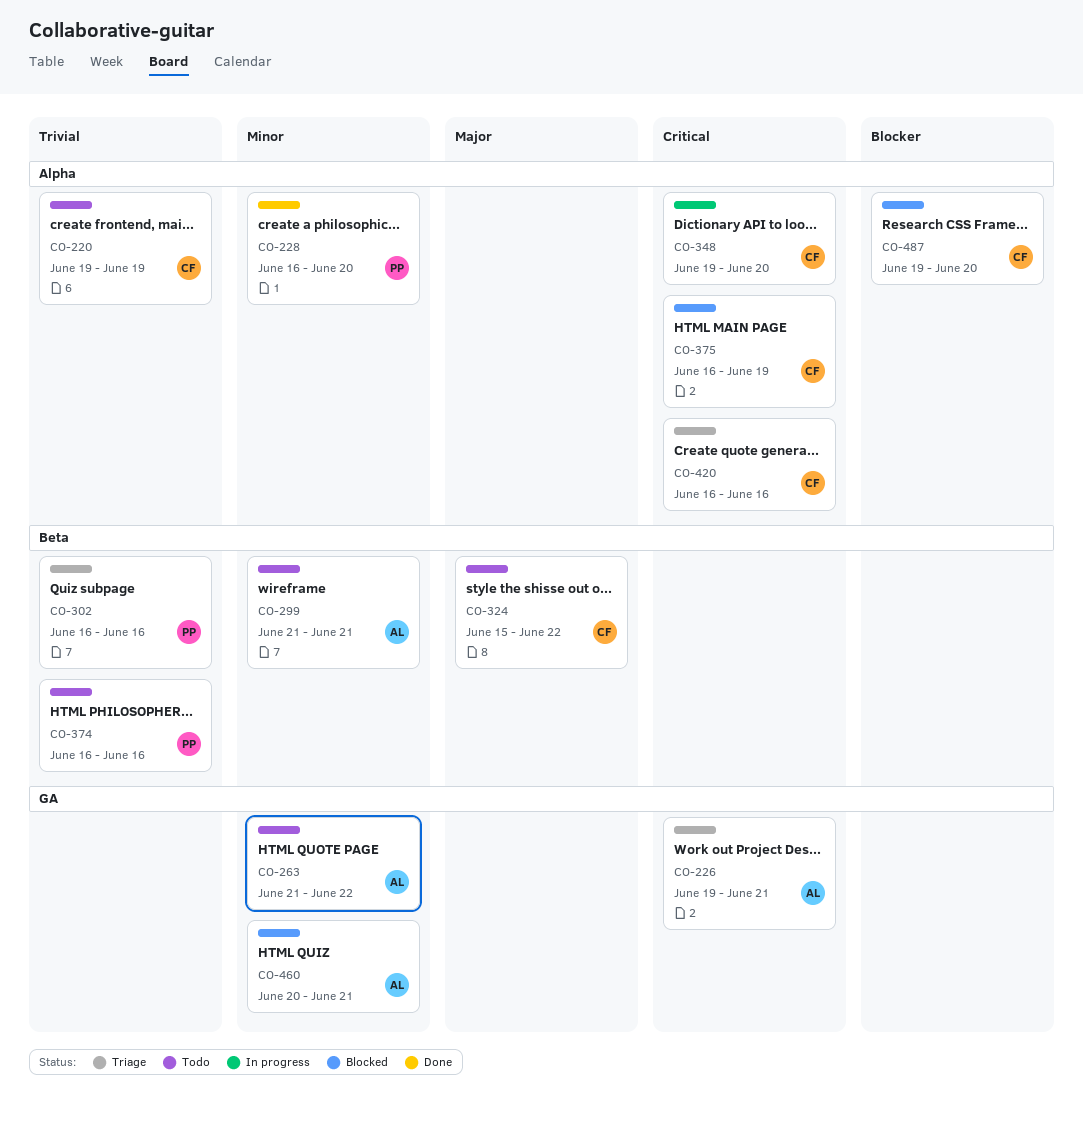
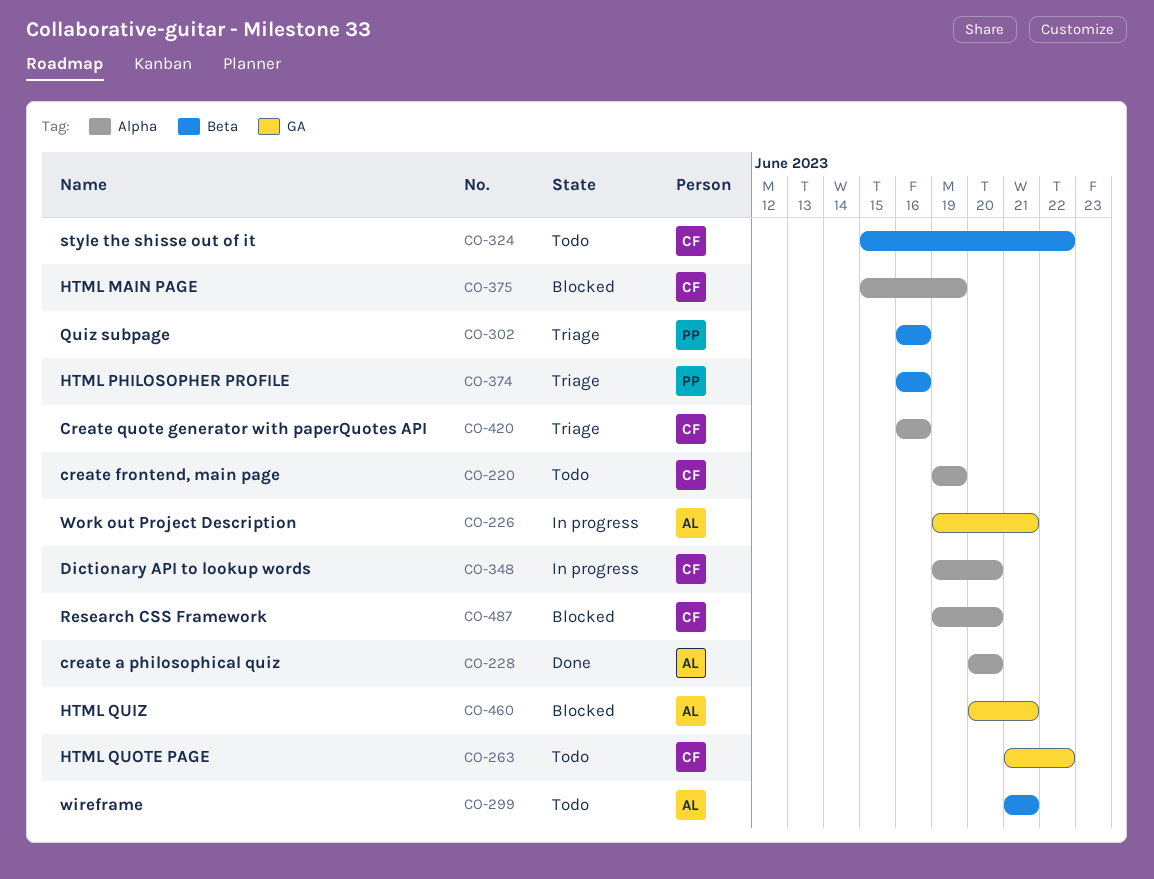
CO-226, status: Triage -> In progress
CO-228, owner: PP -> AL
CO-228, start: Jun 16 -> Jun 20
CO-263, owner: AL -> CF
CO-374, status: Todo -> Triage
CO-375, start: Jun 16 -> Jun 15

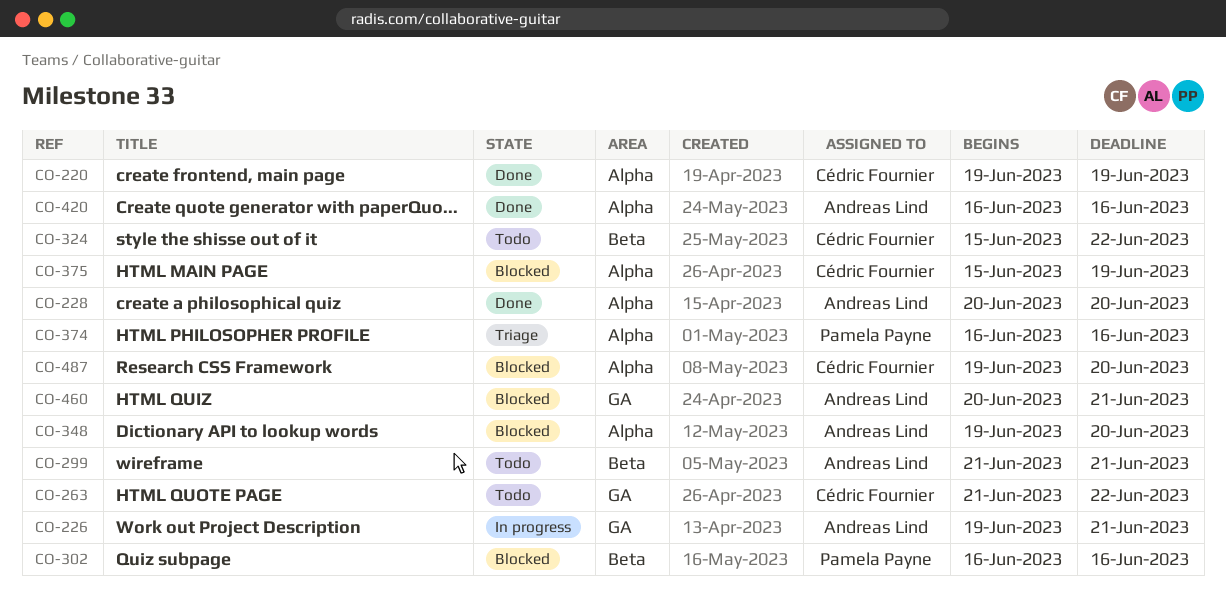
CO-220, status: Todo -> Done
CO-302, status: Triage -> Blocked
CO-348, status: In progress -> Blocked
CO-348, owner: Cédric Fournier -> Andreas Lind
CO-374, label: Beta -> Alpha
CO-420, status: Triage -> Done
CO-420, owner: Cédric Fournier -> Andreas Lind

